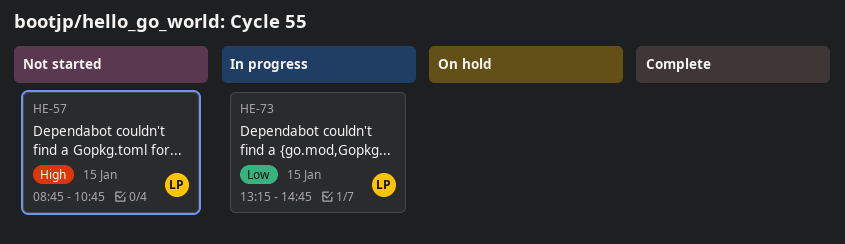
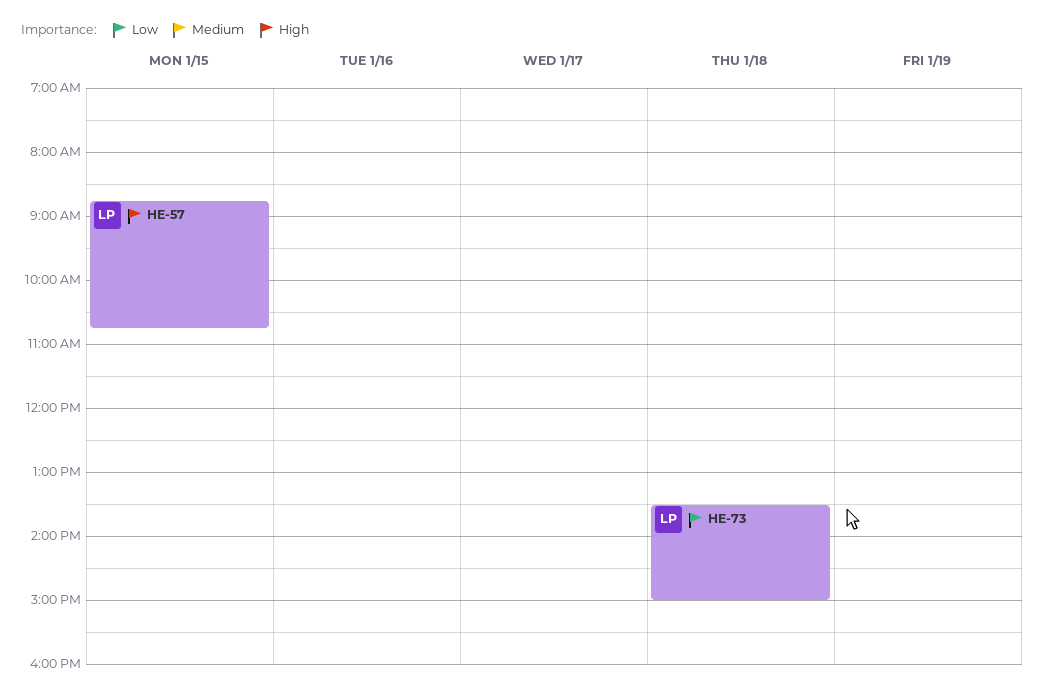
HE-73, day: Jan 15 -> Jan 18
HE-73, begins: 13:15 -> 13:30
HE-73, ends: 14:45 -> 15:00

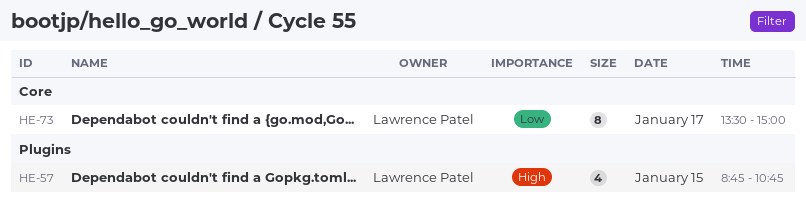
HE-73, day: Jan 18 -> Jan 17

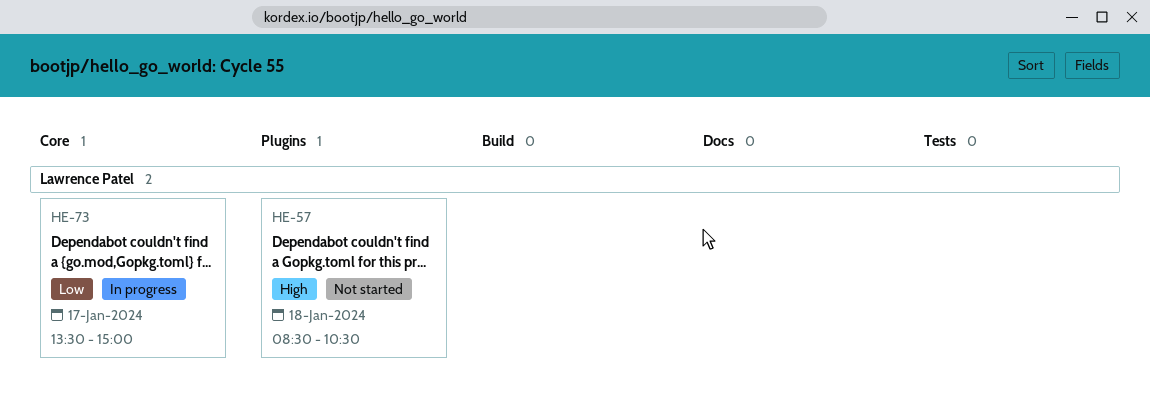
HE-57, day: Jan 15 -> Jan 18
HE-57, begins: 08:45 -> 08:30
HE-57, ends: 10:45 -> 10:30

